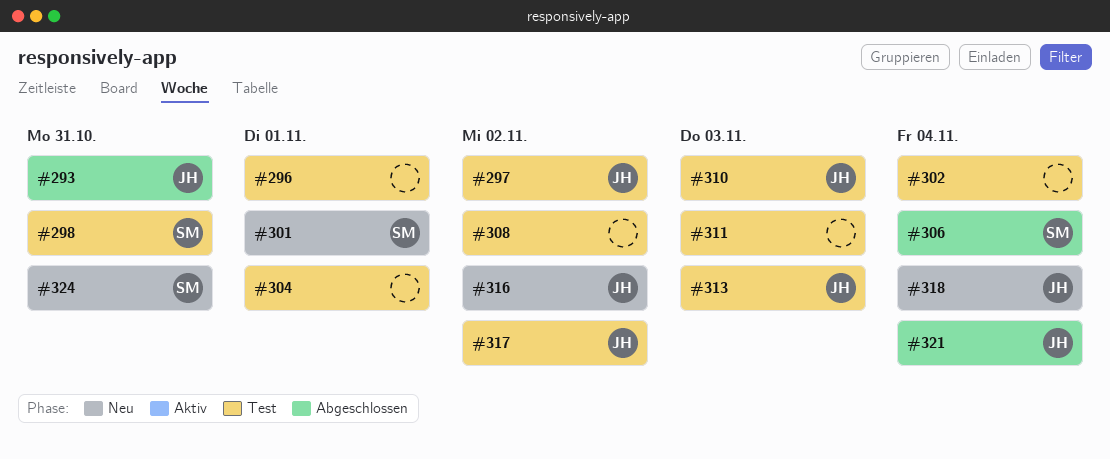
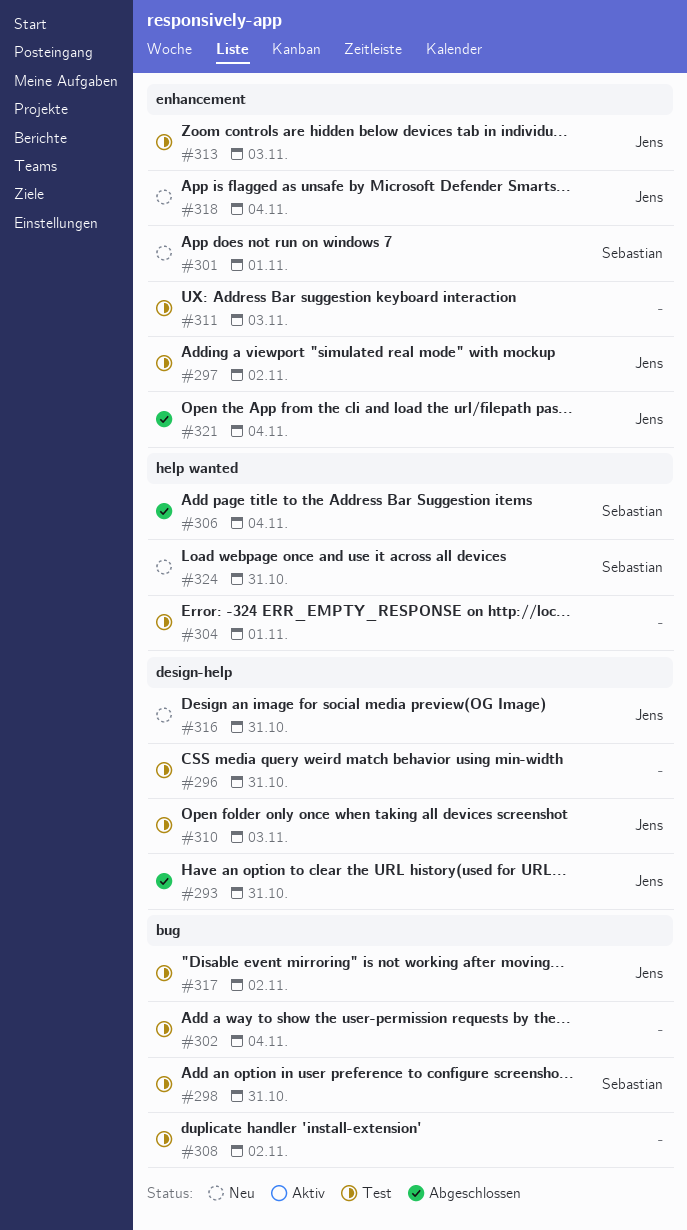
#296, due: Nov 1 -> Oct 31
#316, due: Nov 2 -> Oct 31

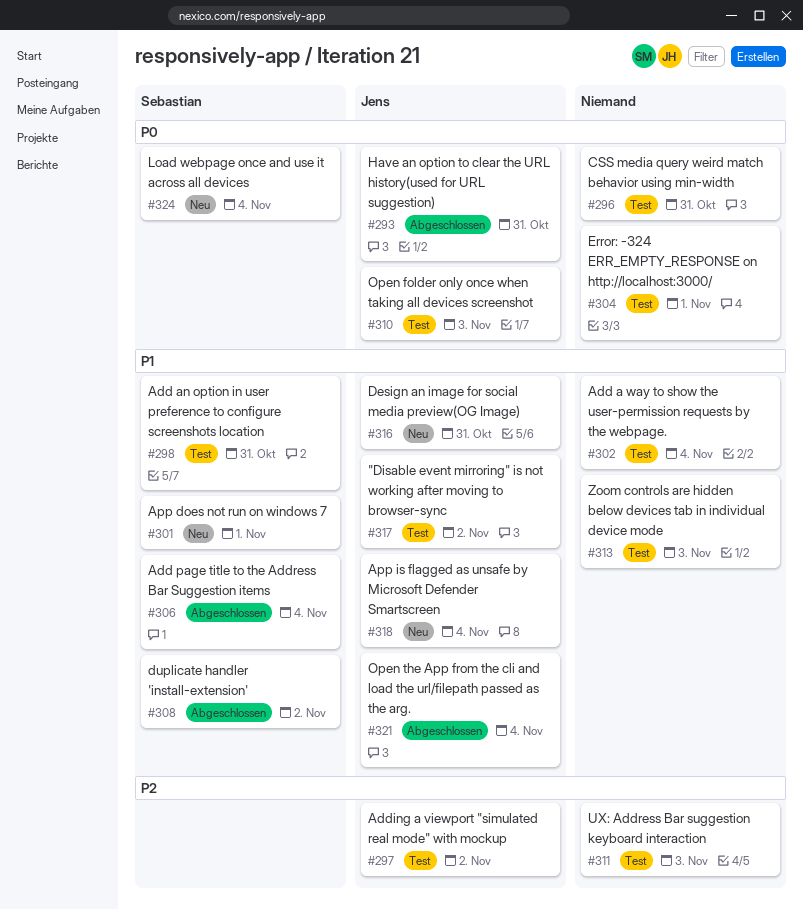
#308, status: Test -> Abgeschlossen
#308, owner: none -> Sebastian
#313, owner: Jens -> none
#324, due: Oct 31 -> Nov 4

